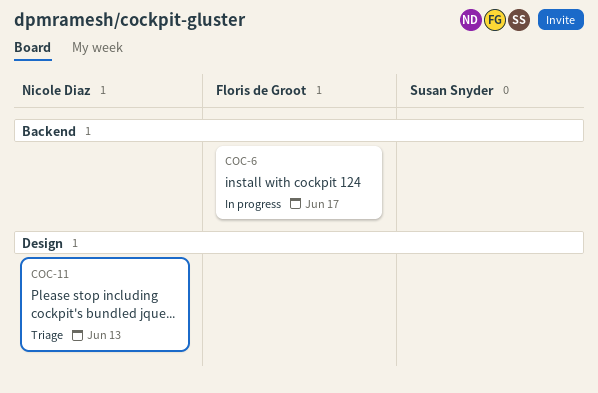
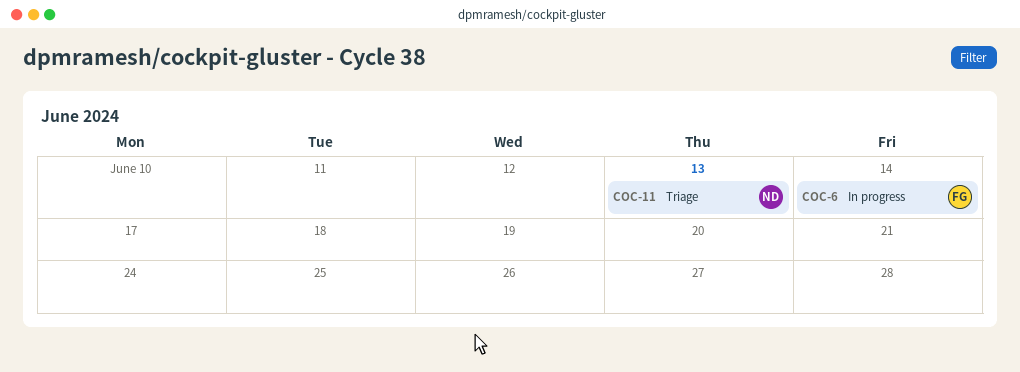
COC-6, due: Jun 17 -> Jun 14

